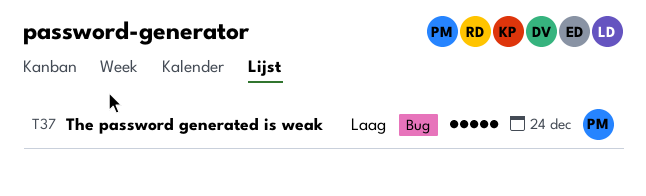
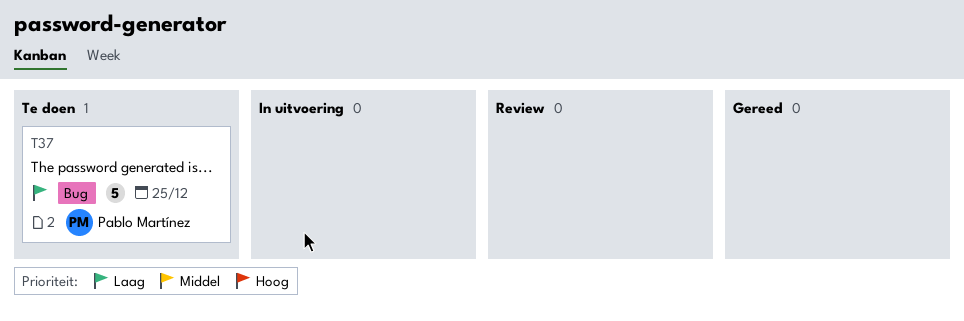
T37, due: Dec 24 -> Dec 25

